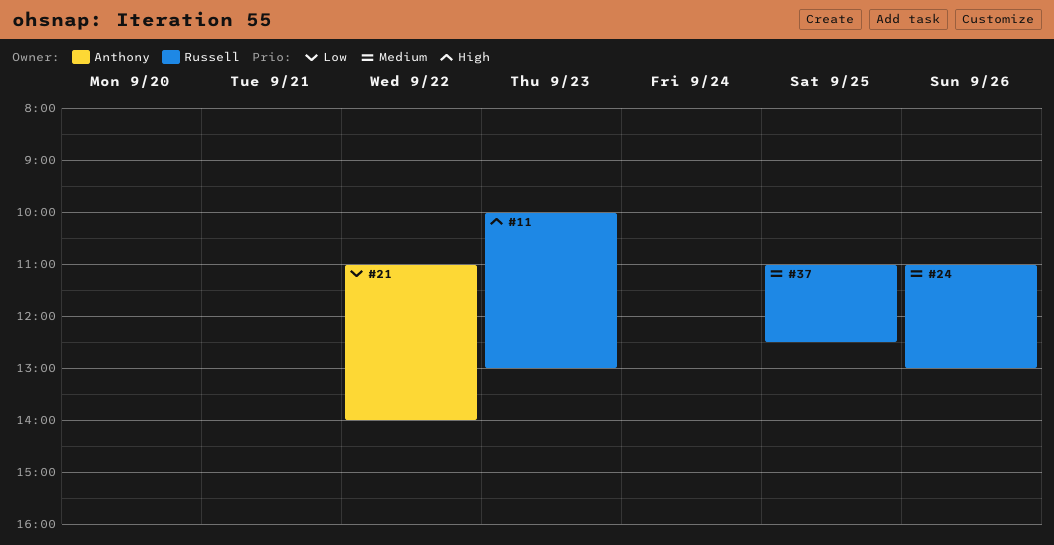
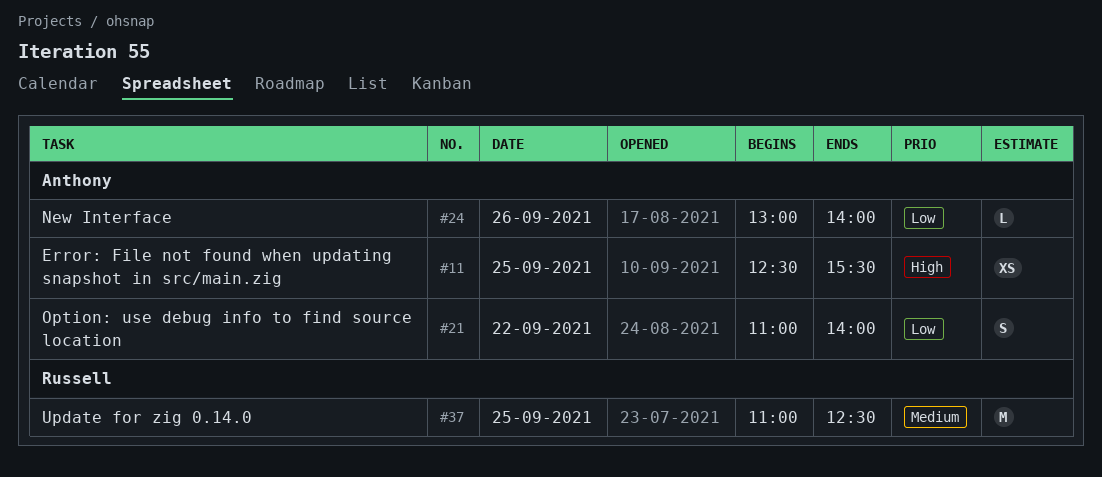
#11, owner: Russell -> Anthony
#11, day: Sep 23 -> Sep 25
#11, begins: 10:00 -> 12:30
#11, ends: 13:00 -> 15:30
#24, owner: Russell -> Anthony
#24, priority: Medium -> Low
#24, begins: 11:00 -> 13:00
#24, ends: 13:00 -> 14:00

